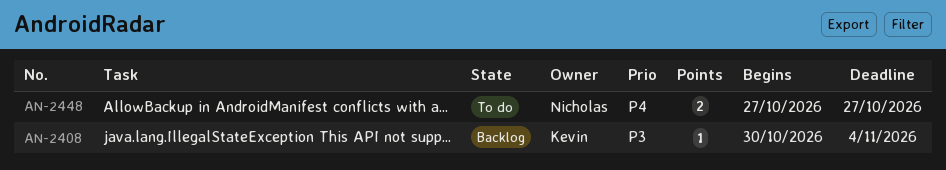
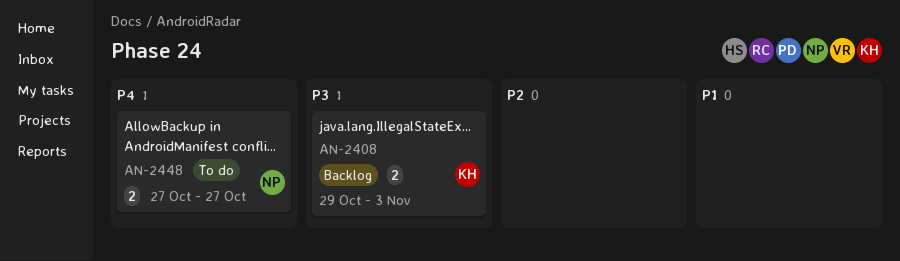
AN-2408, estimate: 1 -> 2
AN-2408, start: Oct 30 -> Oct 29
AN-2408, due: Nov 4 -> Nov 3

